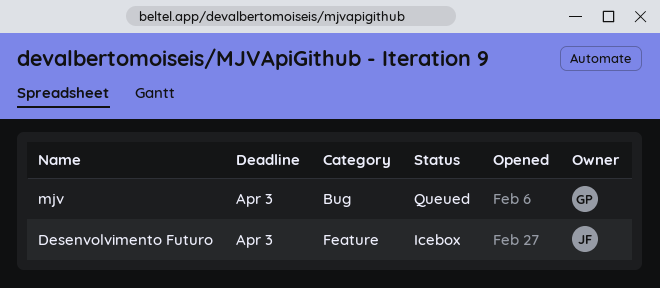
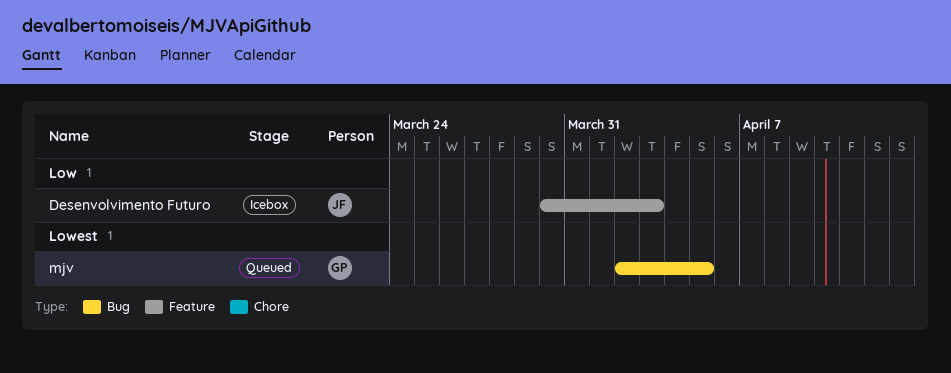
mjv, due: Apr 3 -> Apr 5

